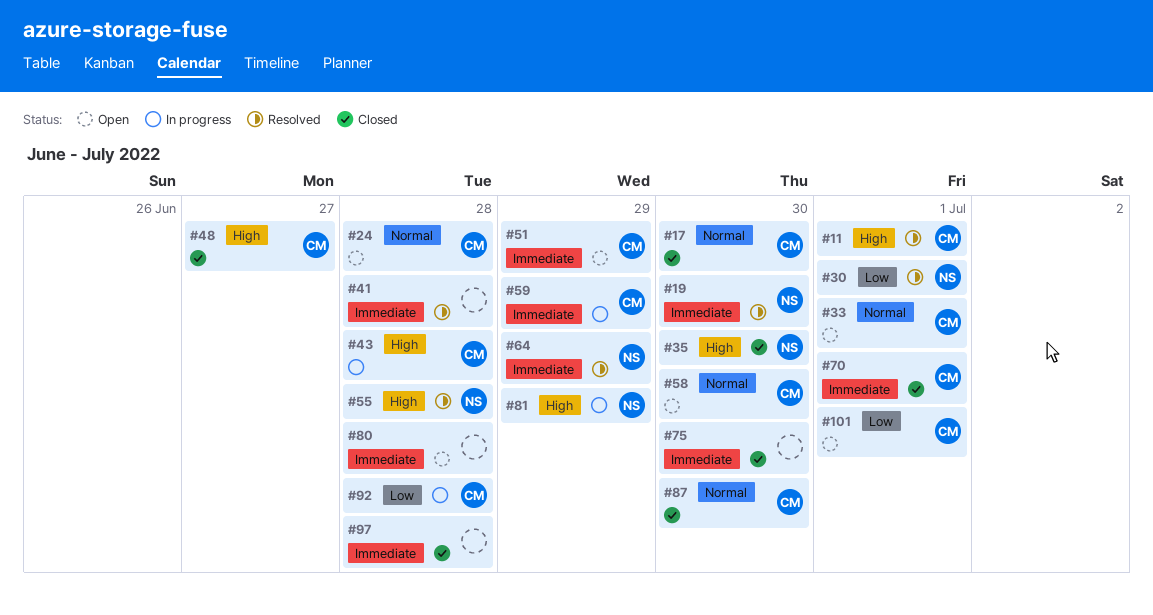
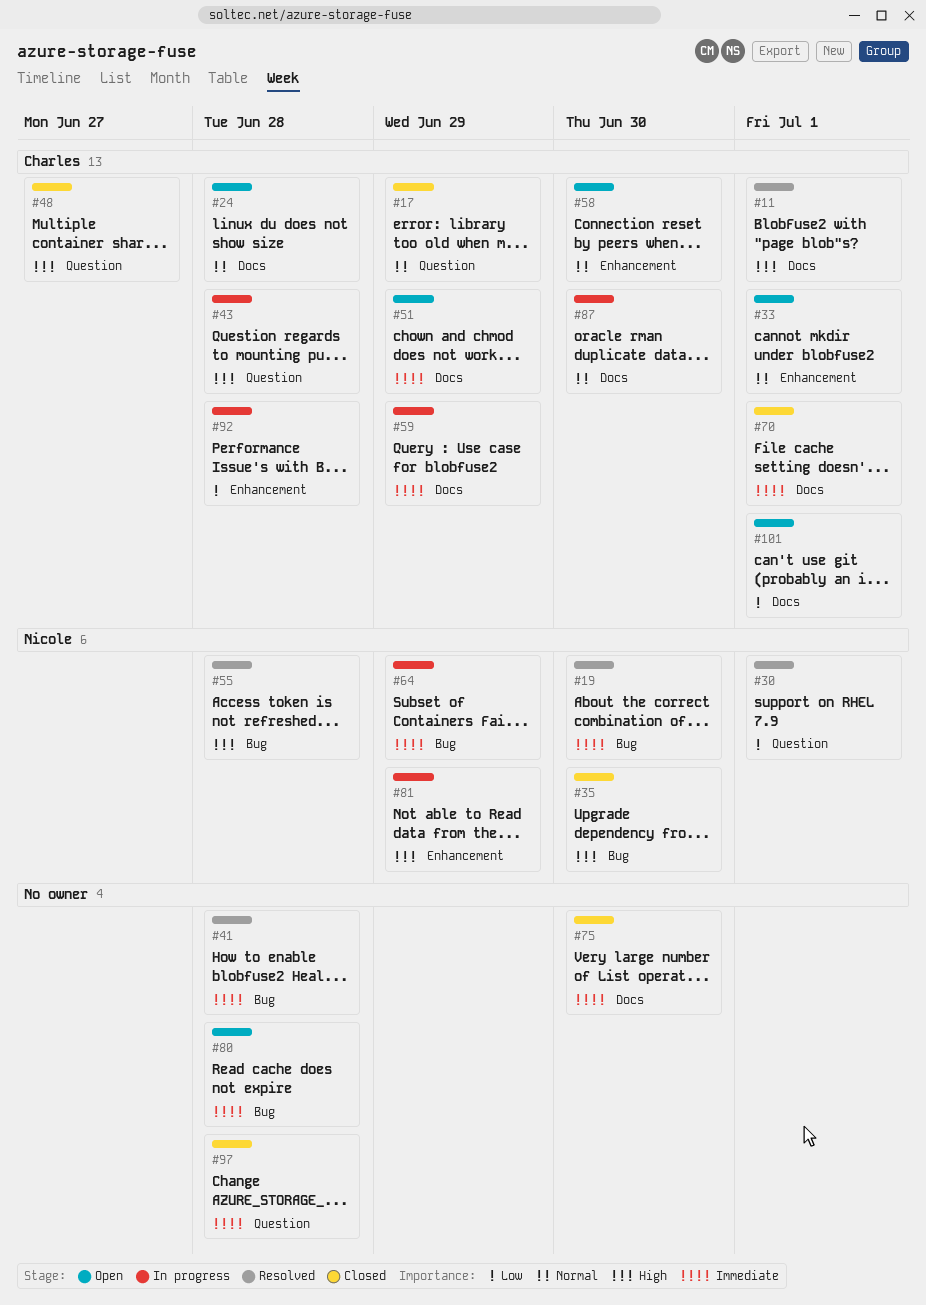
#17, due: Jun 30 -> Jun 29
#64, status: Resolved -> In progress
#87, status: Closed -> In progress

